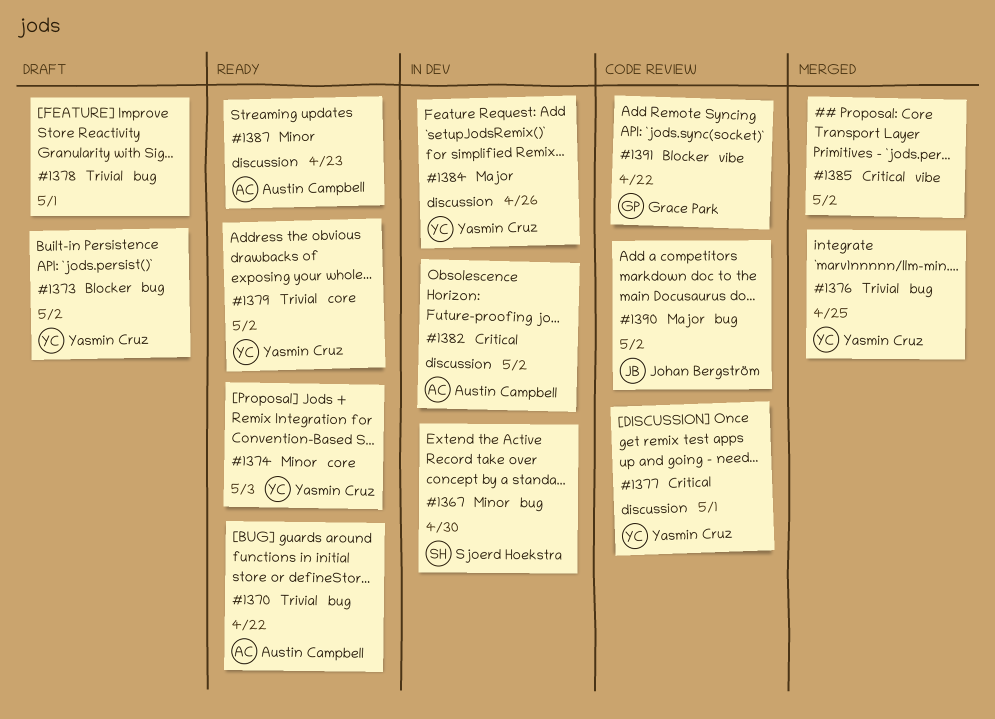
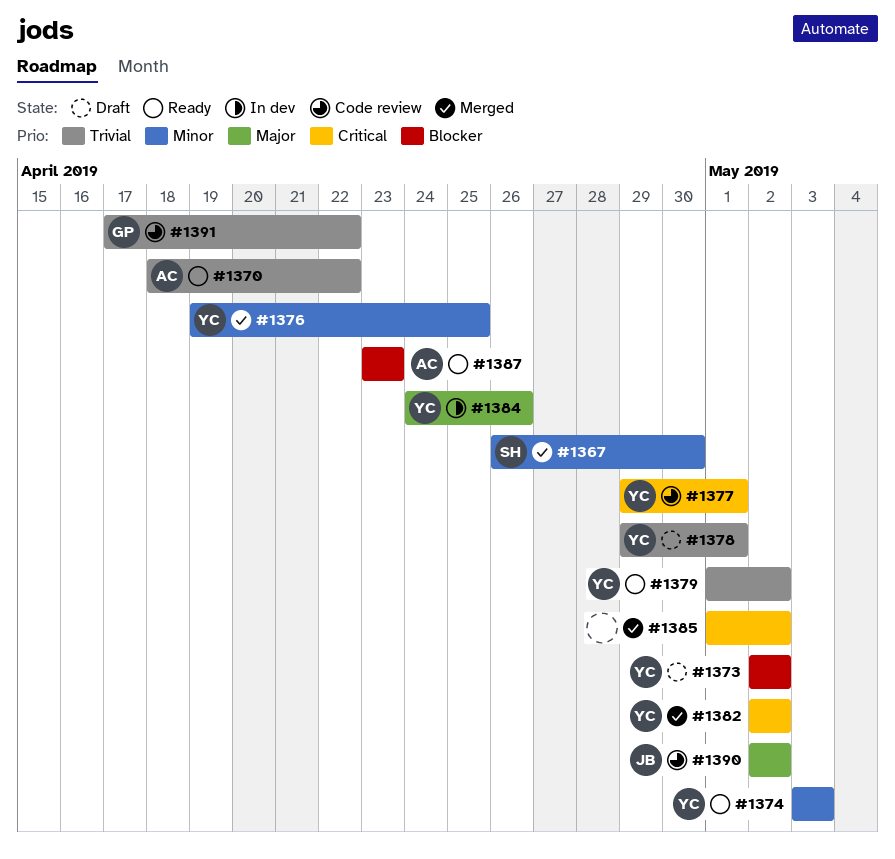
#1367, status: In dev -> Merged
#1376, priority: Trivial -> Minor
#1378, owner: none -> Yasmin Cruz
#1382, status: In dev -> Merged
#1382, owner: Austin Campbell -> Yasmin Cruz
#1387, priority: Minor -> Blocker
#1391, priority: Blocker -> Trivial

